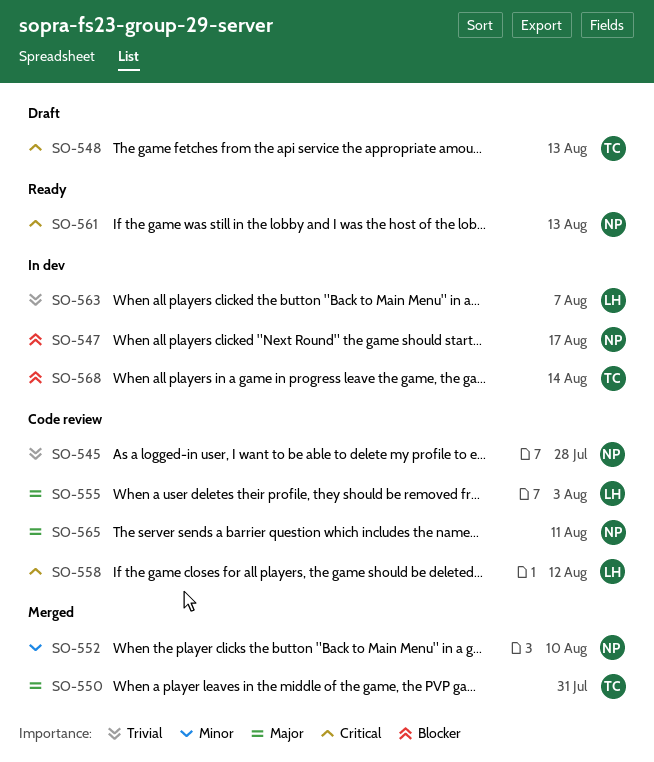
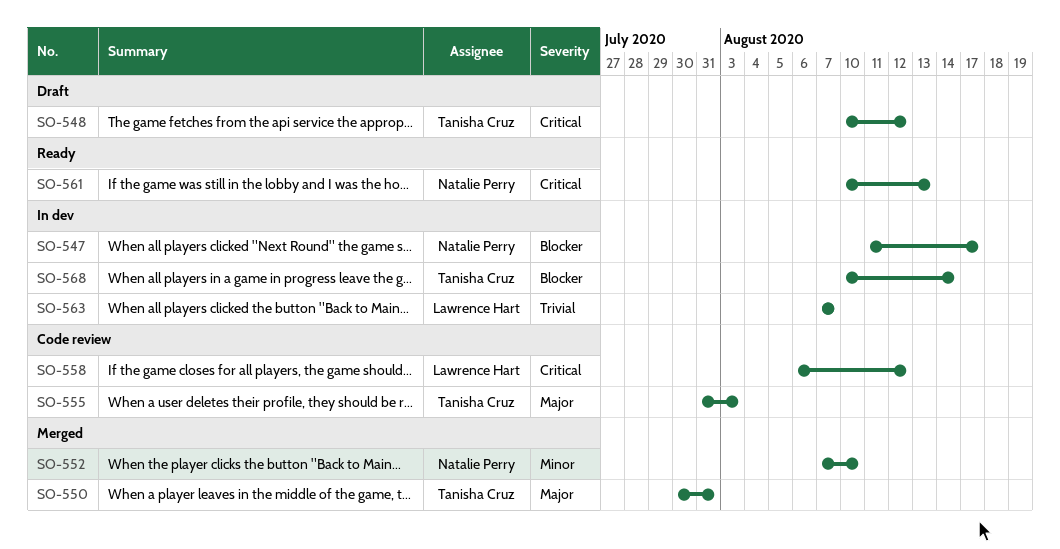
SO-545: present -> none
SO-548, due: Aug 13 -> Aug 12
SO-555, owner: Lawrence Hart -> Tanisha Cruz
SO-565: present -> none

